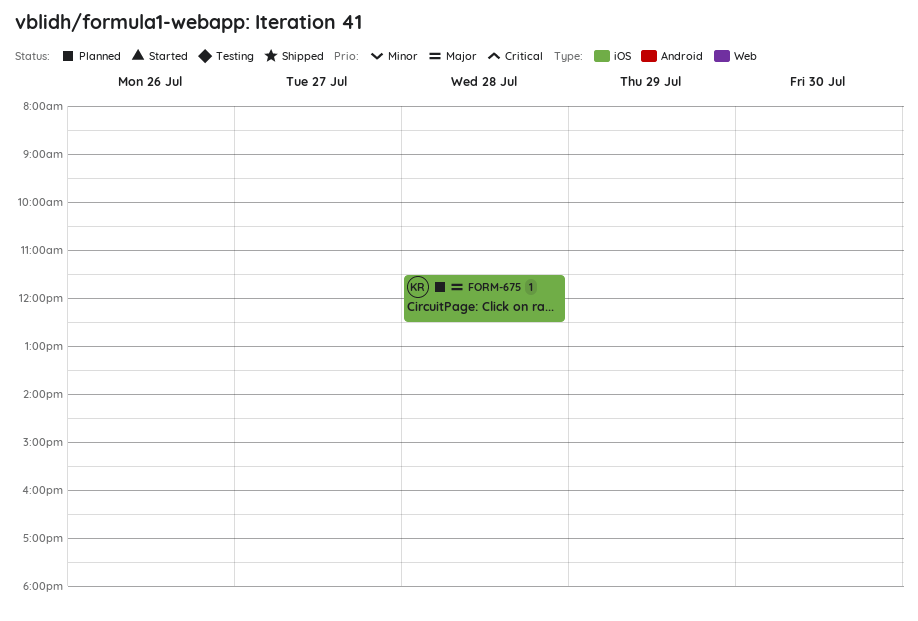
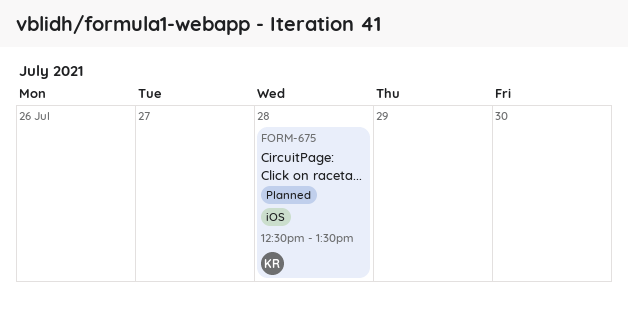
FORM-675, begins: 11:30 -> 12:30
FORM-675, ends: 12:30 -> 13:30

